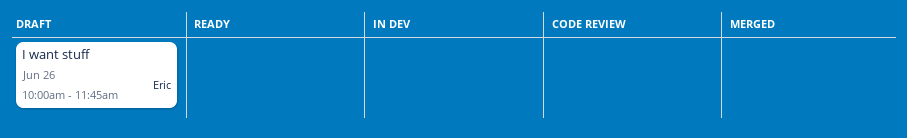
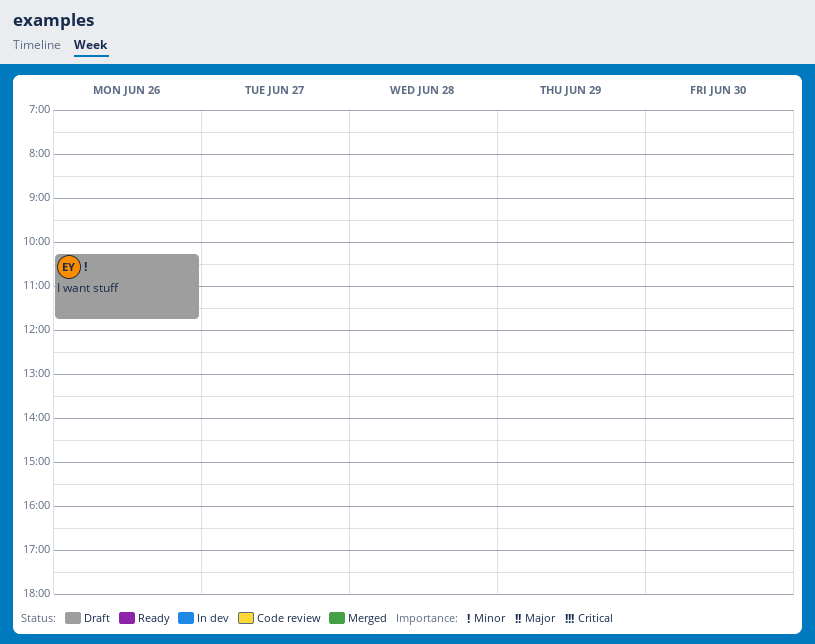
I want stuff, begins: 10:00 -> 10:15

